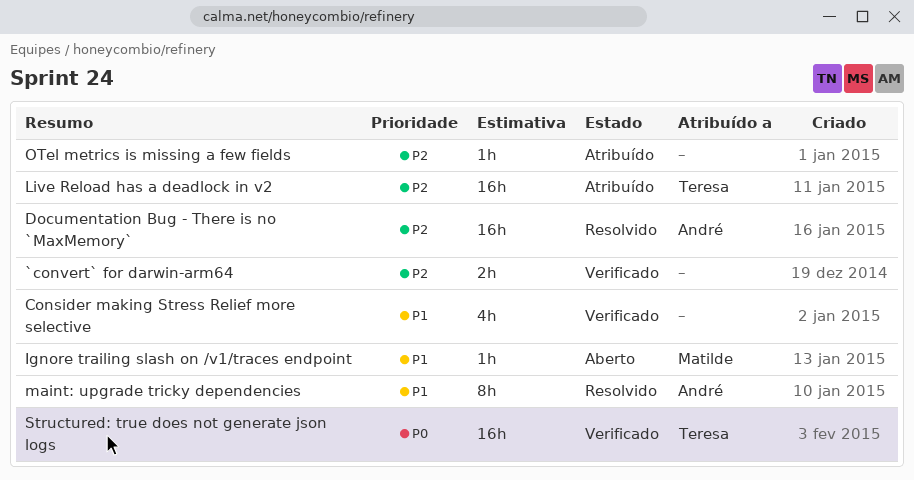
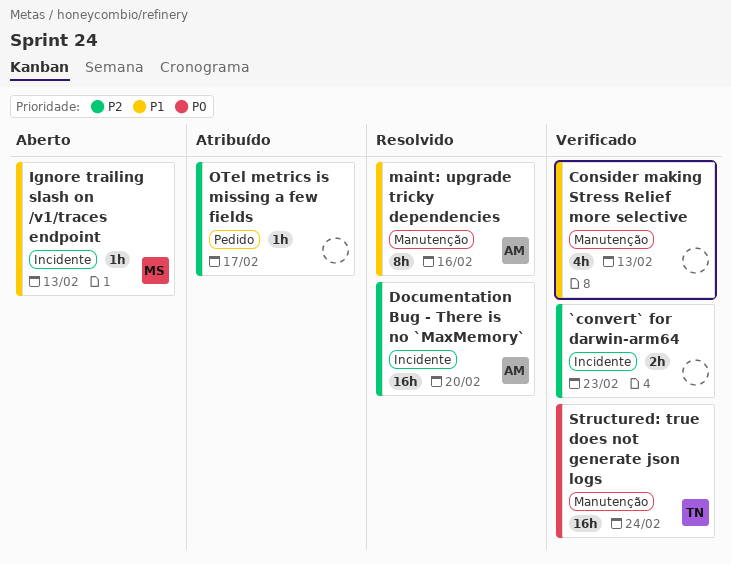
Live Reload has a deadlock in v2: present -> none

